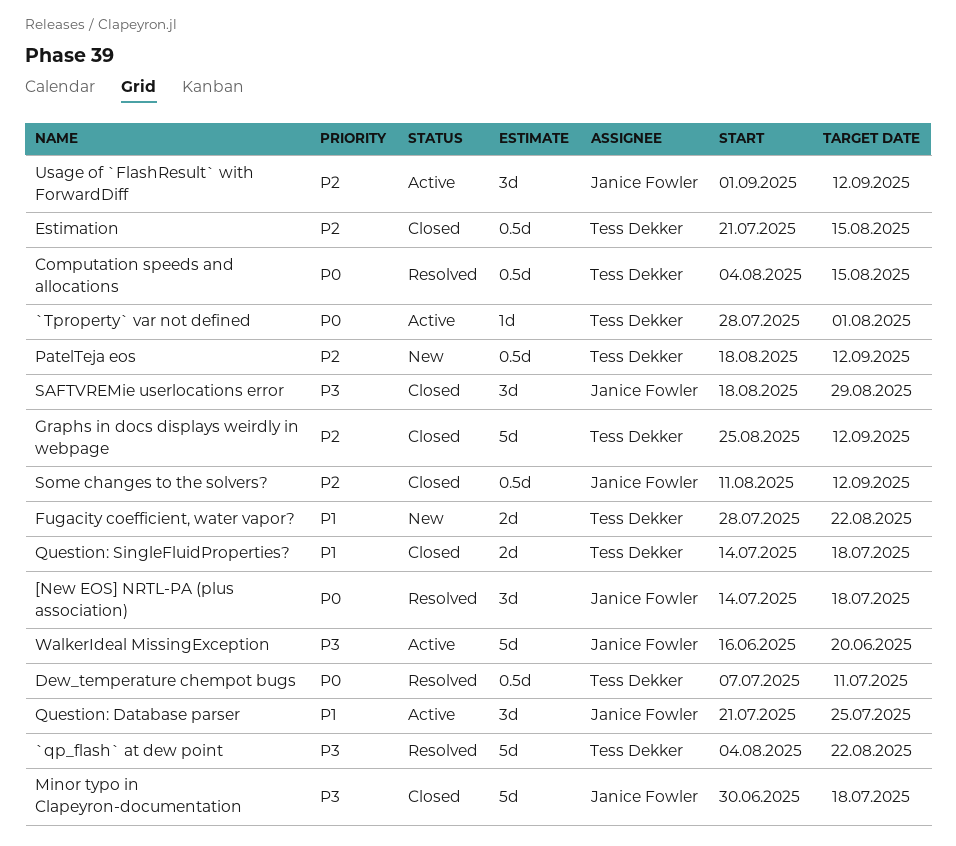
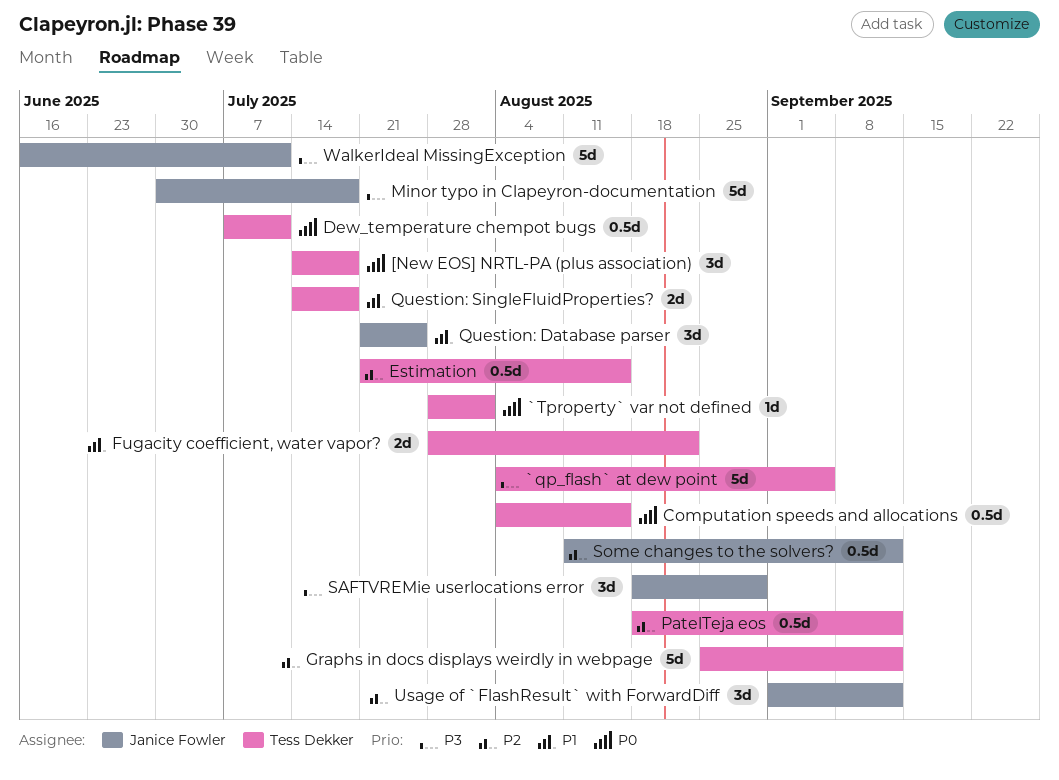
[New EOS] NRTL-PA (plus association), owner: Janice Fowler -> Tess Dekker
`qp_flash` at dew point, due: Aug 22 -> Sep 5
WalkerIdeal MissingException, due: Jun 20 -> Jul 11

